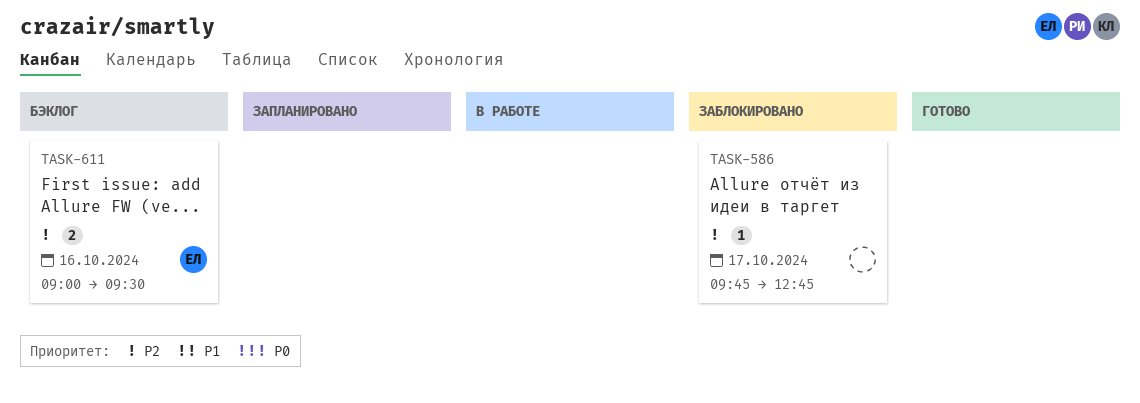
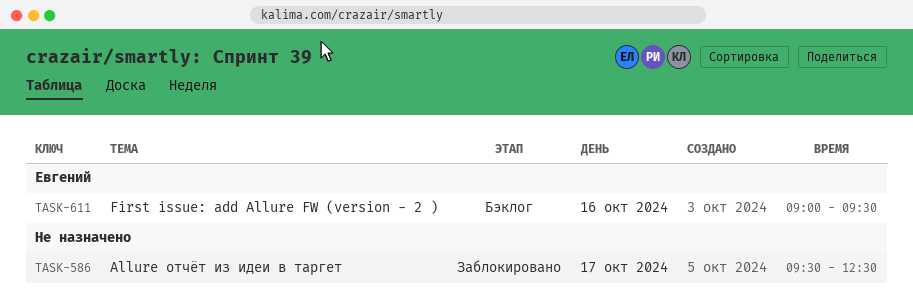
TASK-586, begins: 09:45 -> 09:30
TASK-586, ends: 12:45 -> 12:30

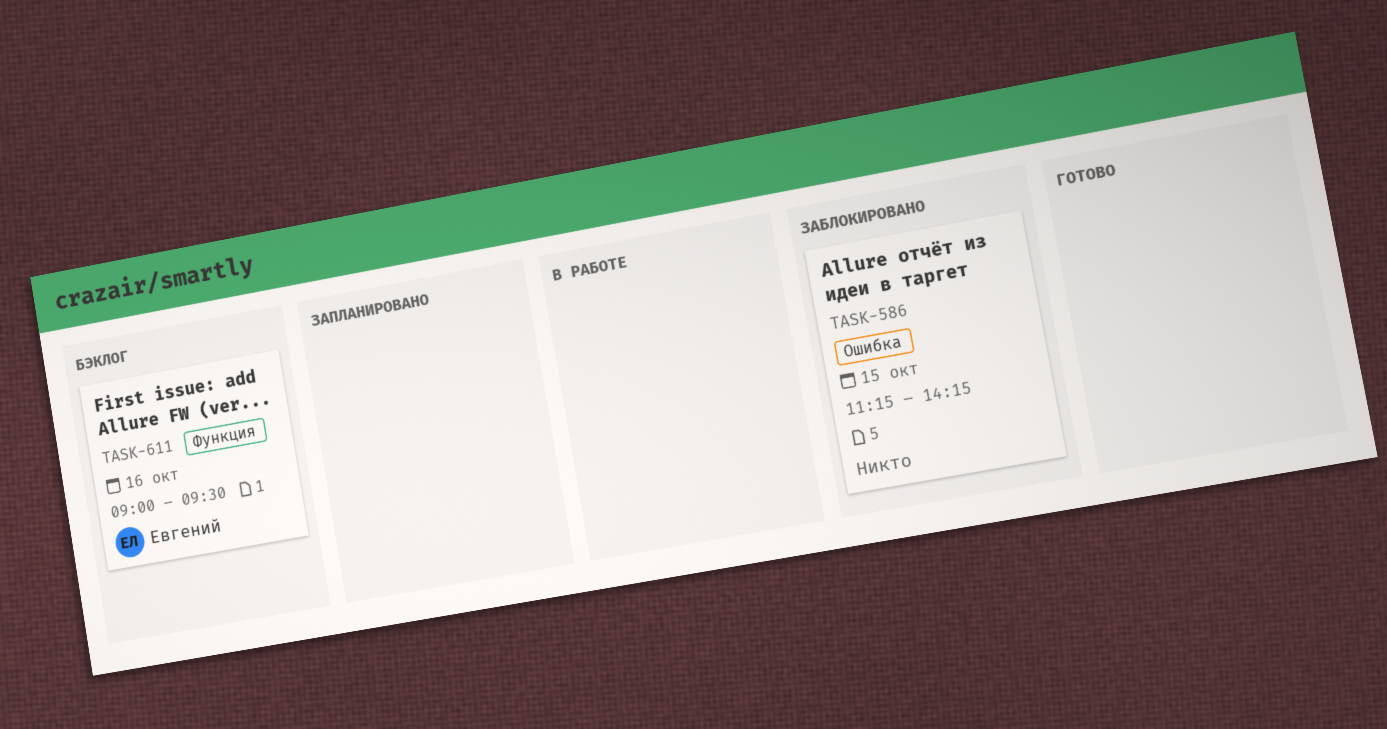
TASK-586, day: Oct 17 -> Oct 15
TASK-586, begins: 09:30 -> 11:15
TASK-586, ends: 12:30 -> 14:15

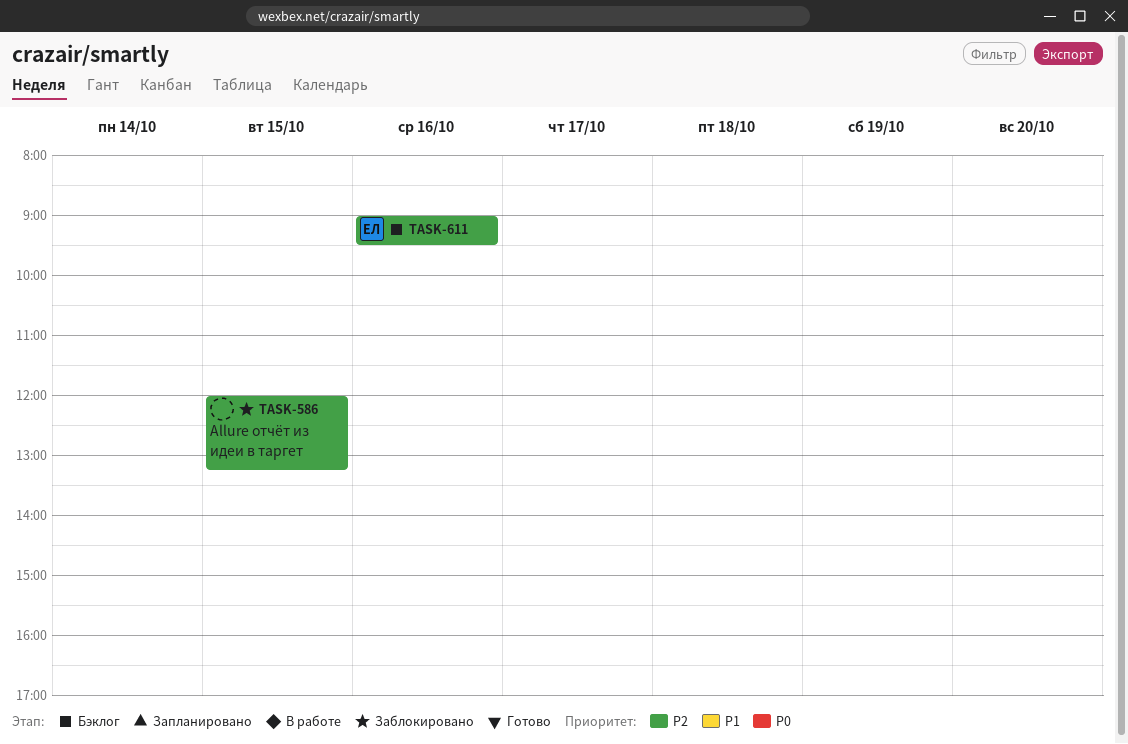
TASK-586, begins: 11:15 -> 12:00
TASK-586, ends: 14:15 -> 13:15

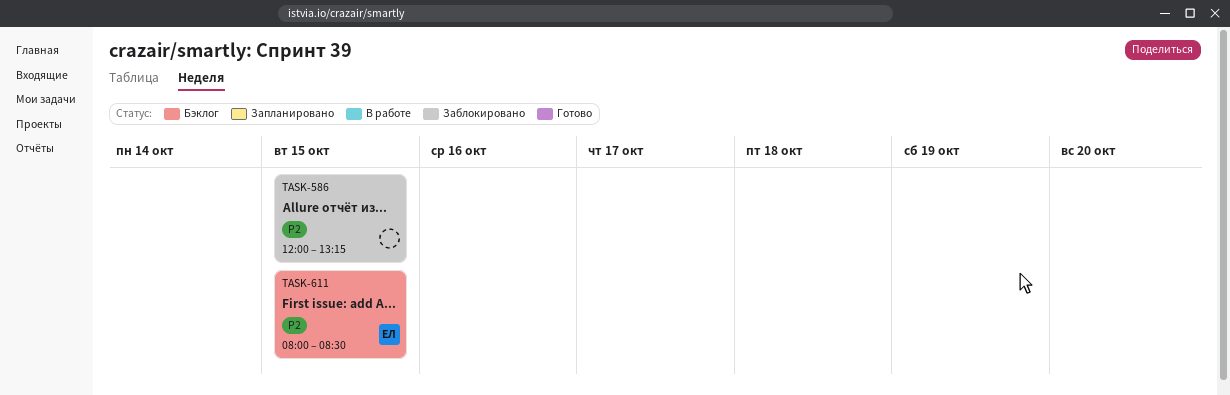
TASK-611, day: Oct 16 -> Oct 15
TASK-611, begins: 09:00 -> 08:00
TASK-611, ends: 09:30 -> 08:30

